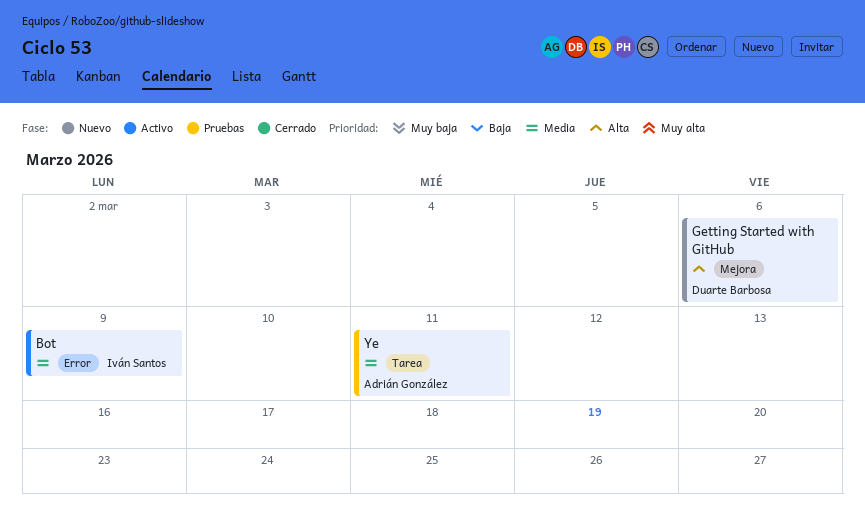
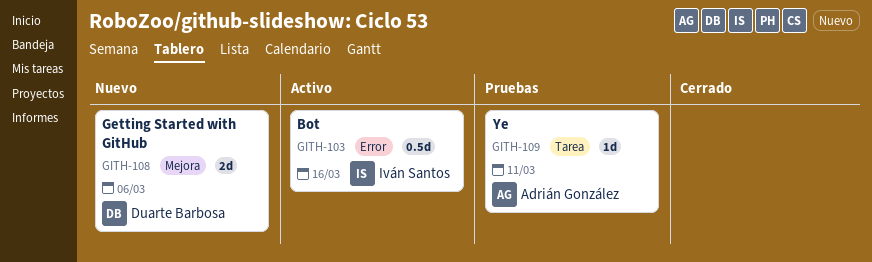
Bot, due: Mar 9 -> Mar 16

